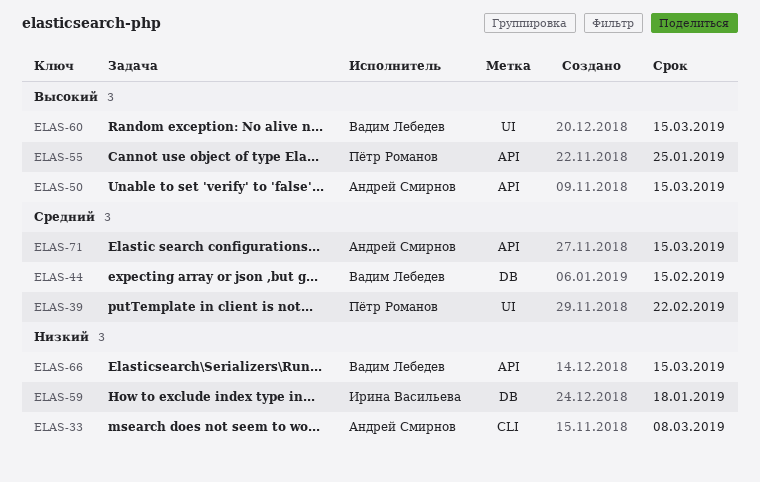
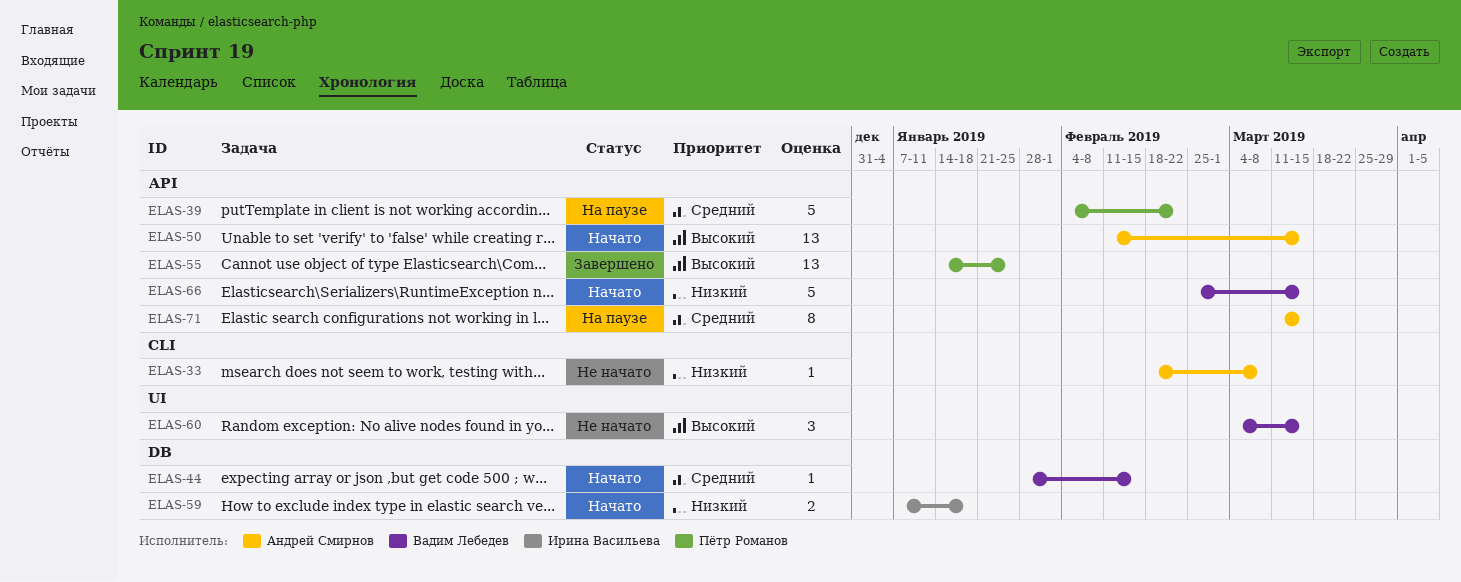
ELAS-39, label: UI -> API

